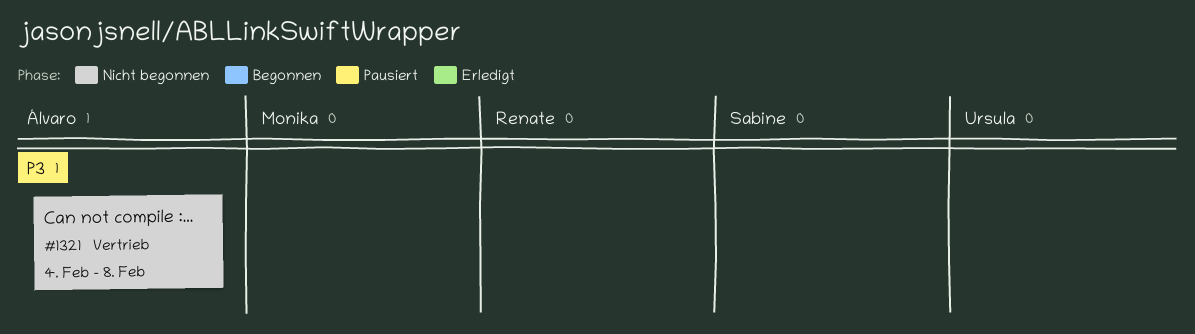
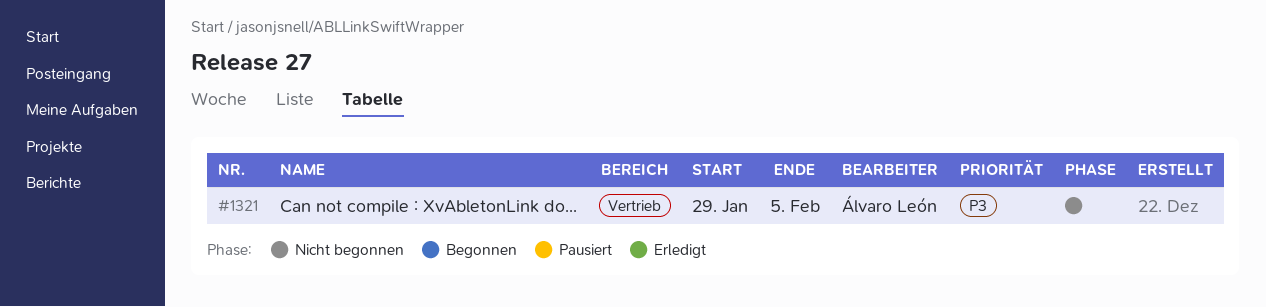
#1321, start: Feb 4 -> Jan 29
#1321, due: Feb 8 -> Feb 5

